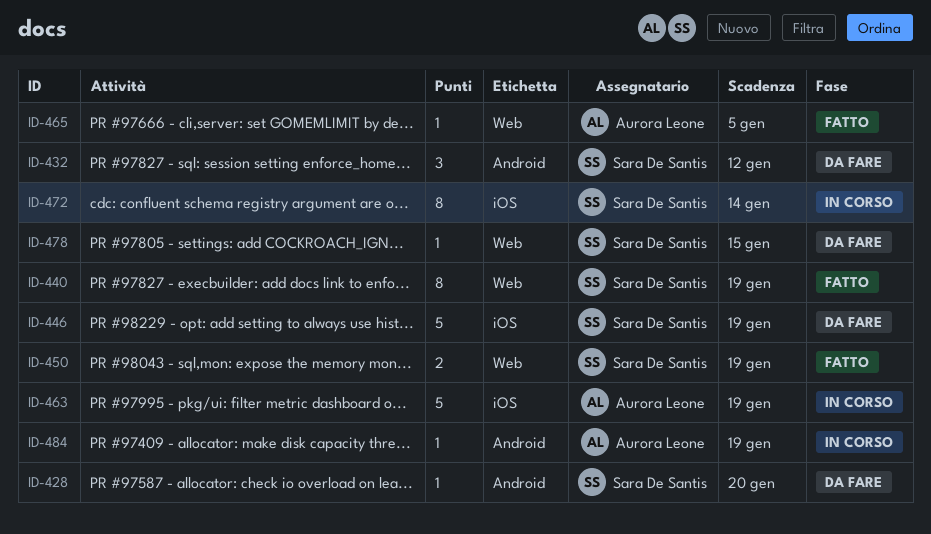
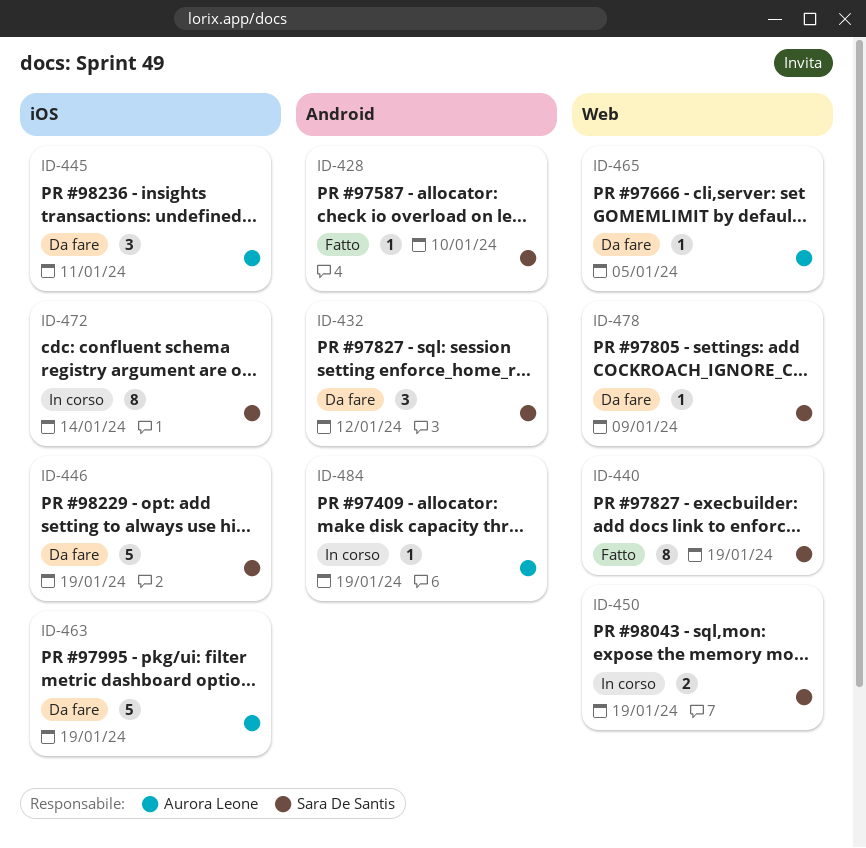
ID-428, status: Da fare -> Fatto
ID-428, due: Jan 20 -> Jan 10
ID-445: none -> present
ID-450, status: Fatto -> In corso
ID-463, status: In corso -> Da fare
ID-465, status: Fatto -> Da fare
ID-478, due: Jan 15 -> Jan 9

